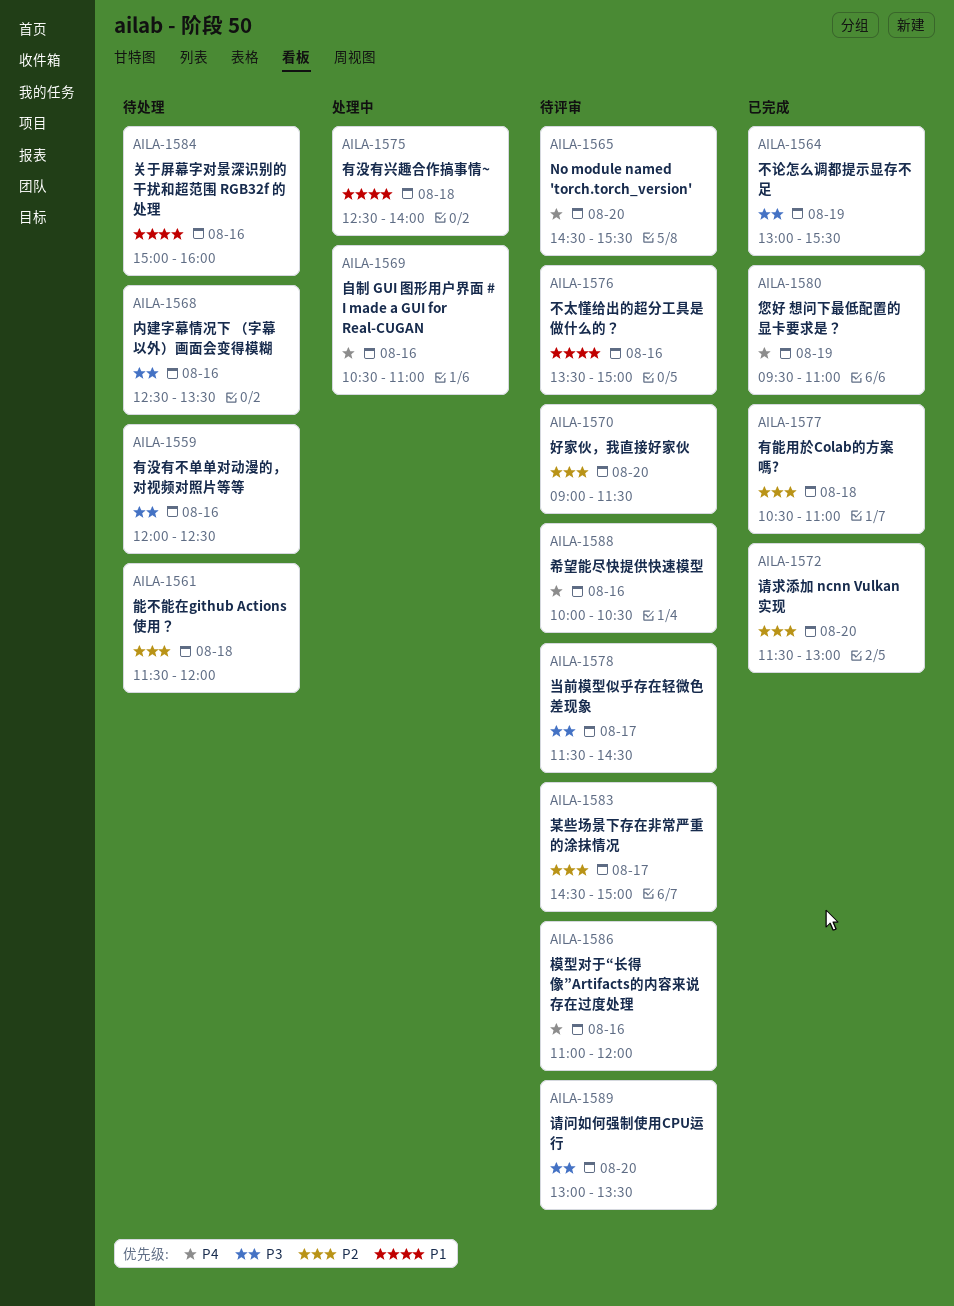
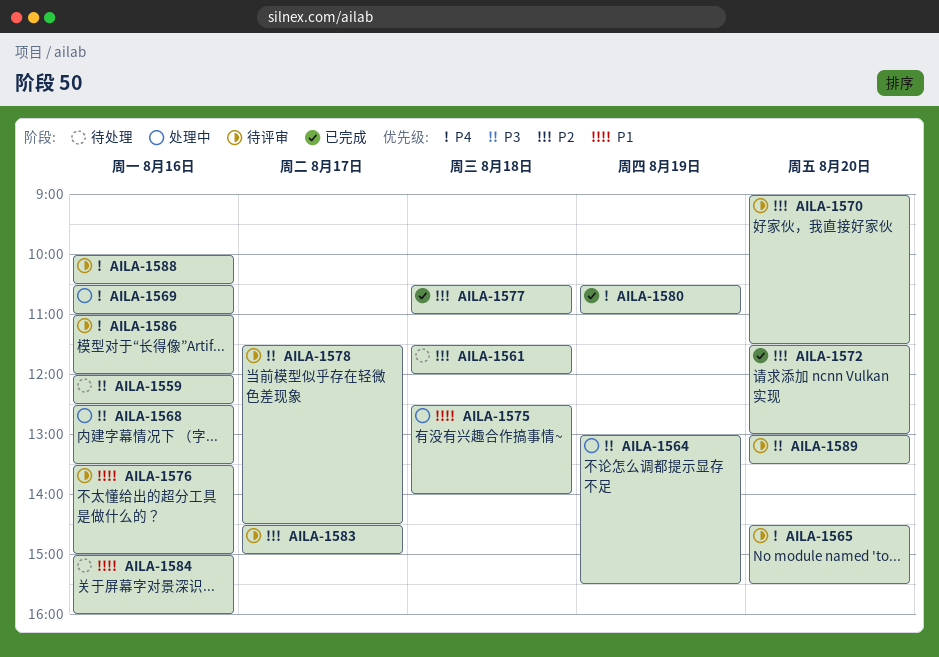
AILA-1564, status: 已完成 -> 处理中
AILA-1568, status: 待处理 -> 处理中
AILA-1580, begins: 09:30 -> 10:30

